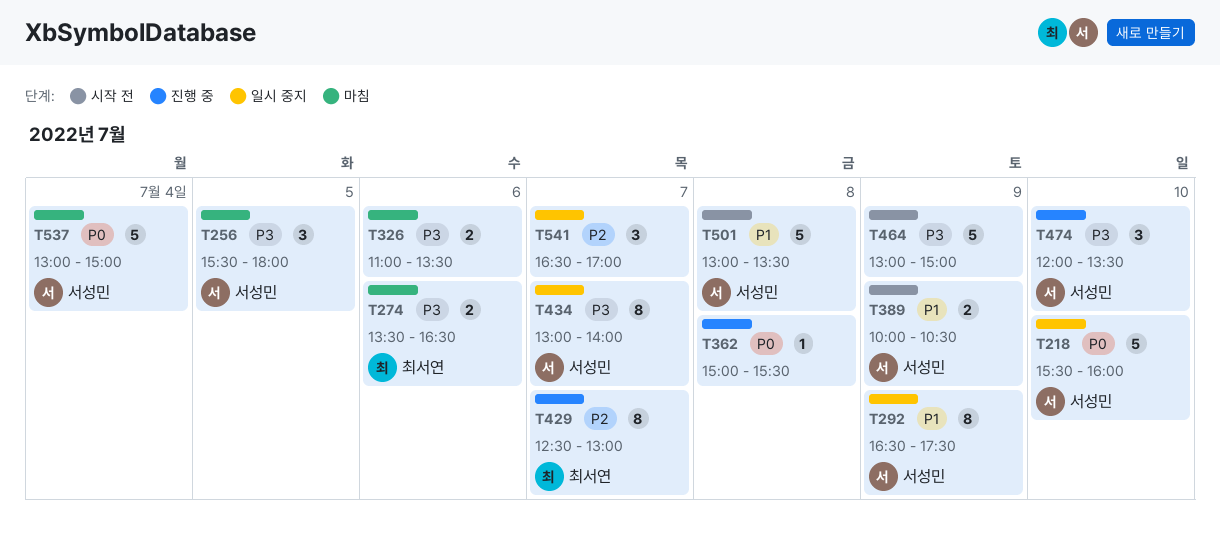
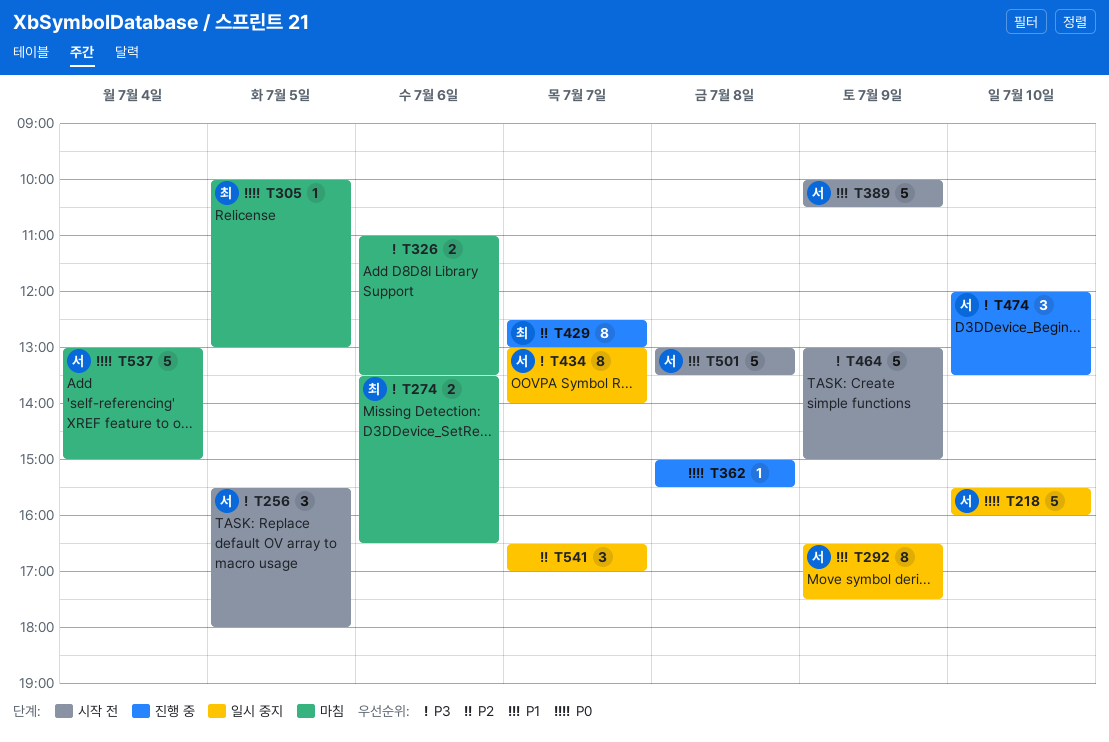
T256, status: 마침 -> 시작 전
T305: none -> present
T389, estimate: 2 -> 5

